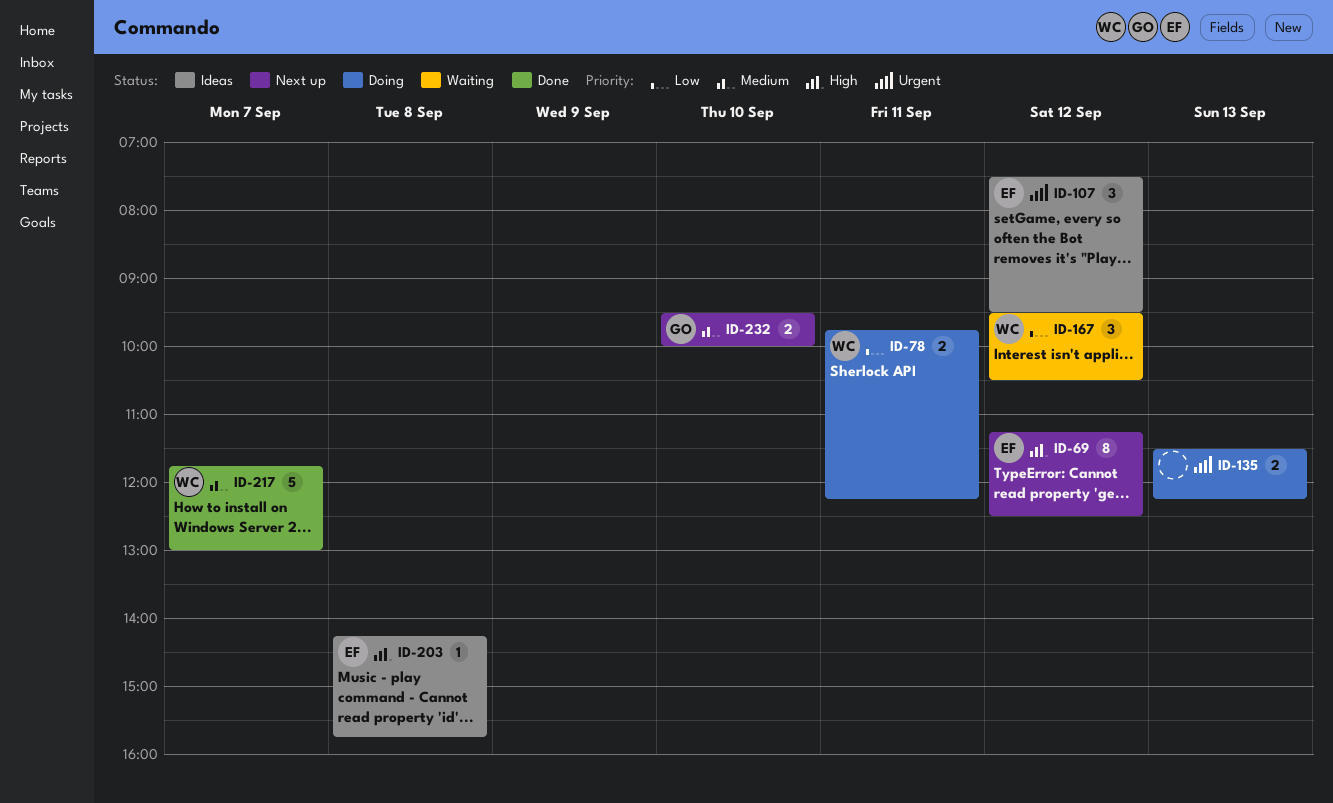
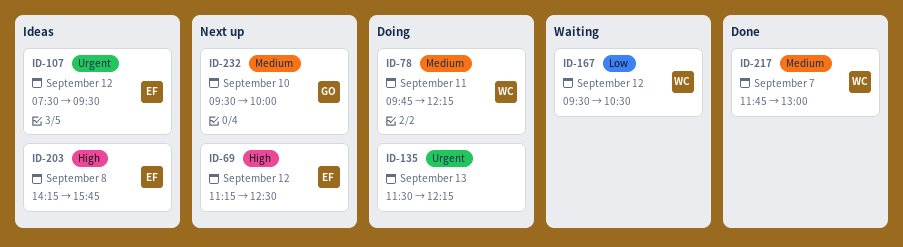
ID-78, priority: Low -> Medium

